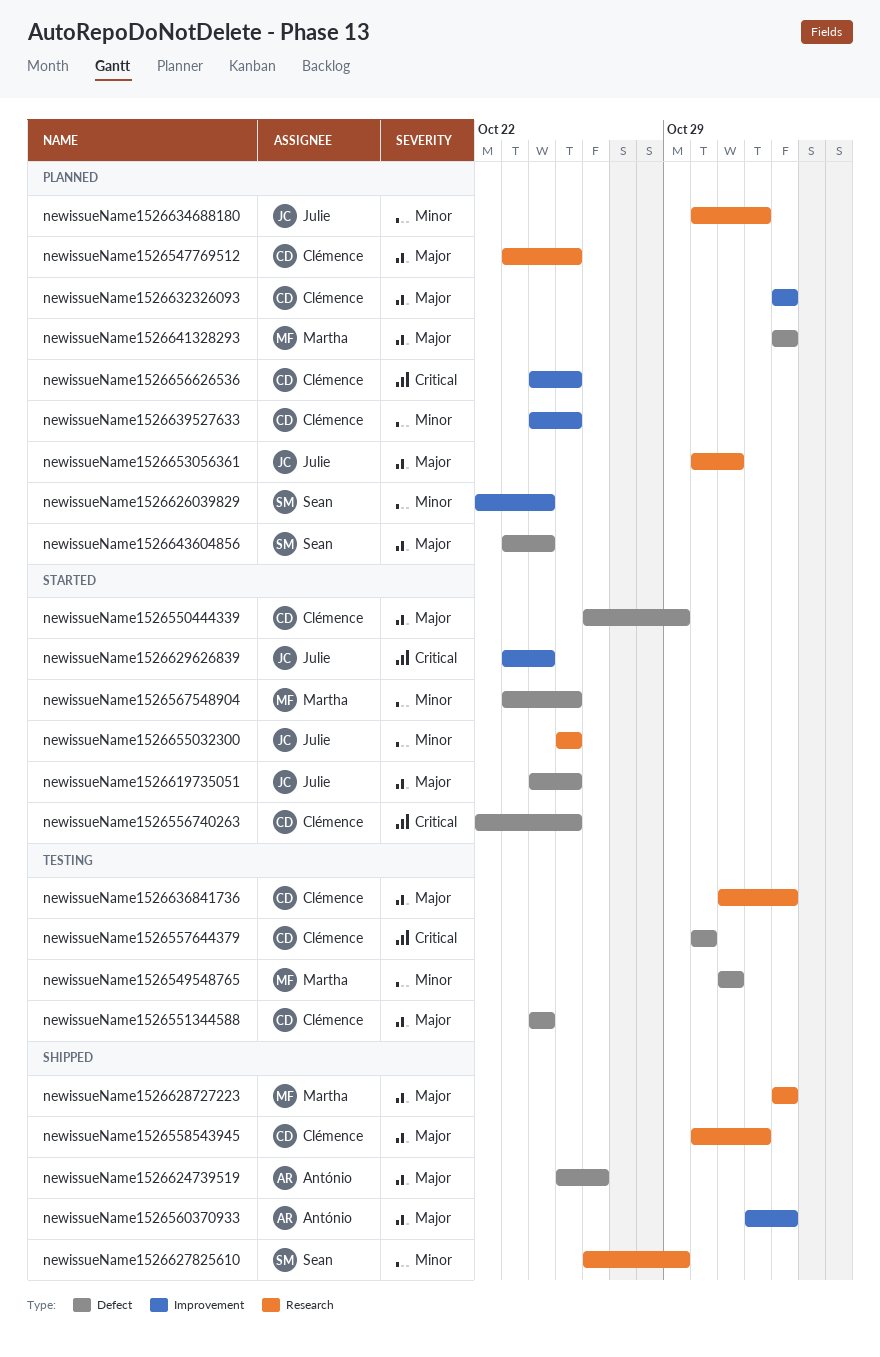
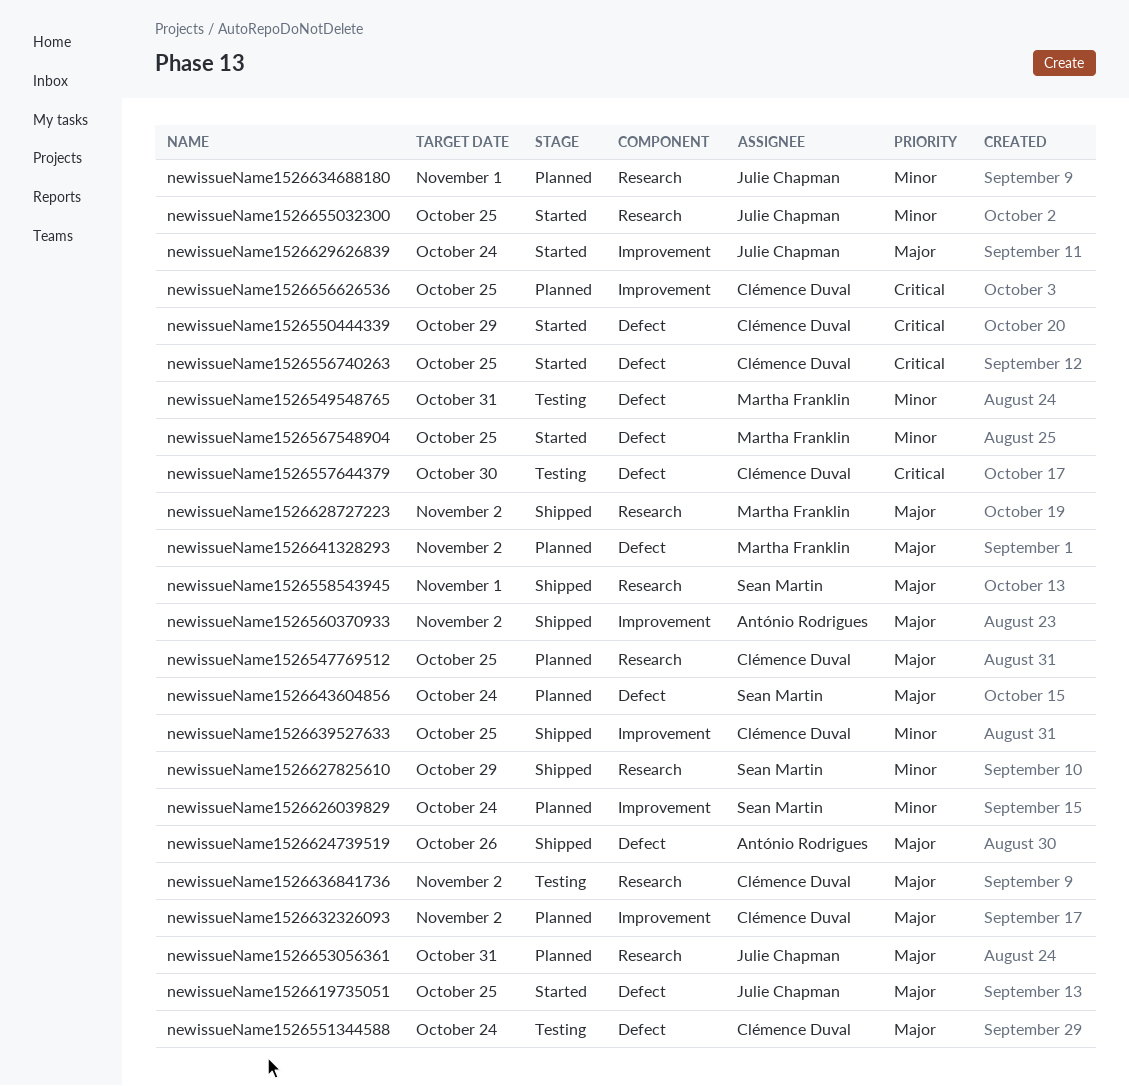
newissueName1526550444339, priority: Major -> Critical
newissueName1526558543945, owner: Clémence Duval -> Sean Martin
newissueName1526629626839, priority: Critical -> Major
newissueName1526639527633, status: Planned -> Shipped

